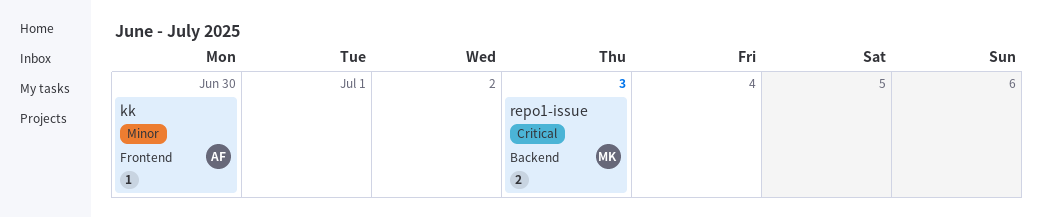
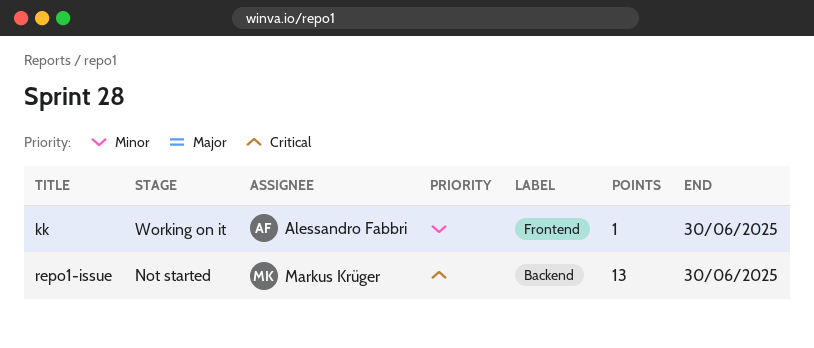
repo1-issue, estimate: 2 -> 13
repo1-issue, due: Jul 3 -> Jun 30

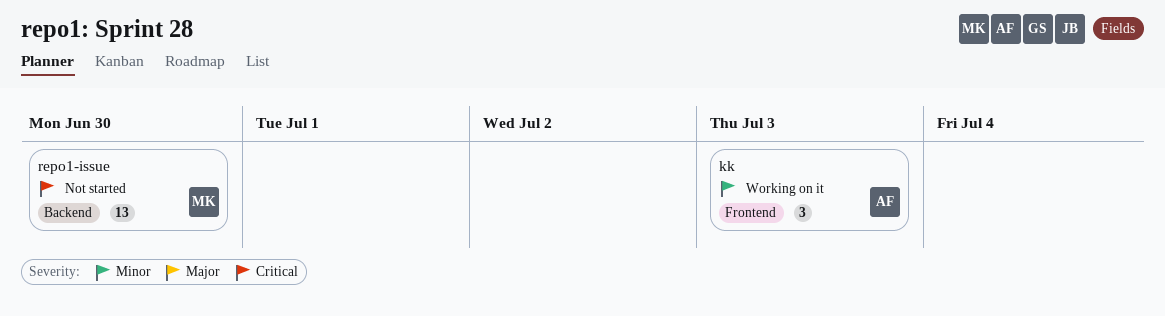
kk, estimate: 1 -> 3
kk, due: Jun 30 -> Jul 3

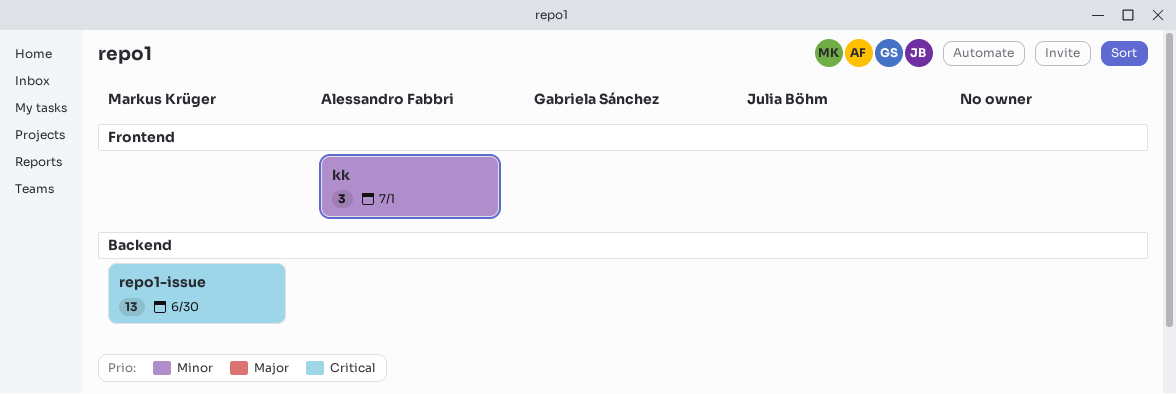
kk, due: Jul 3 -> Jul 1

